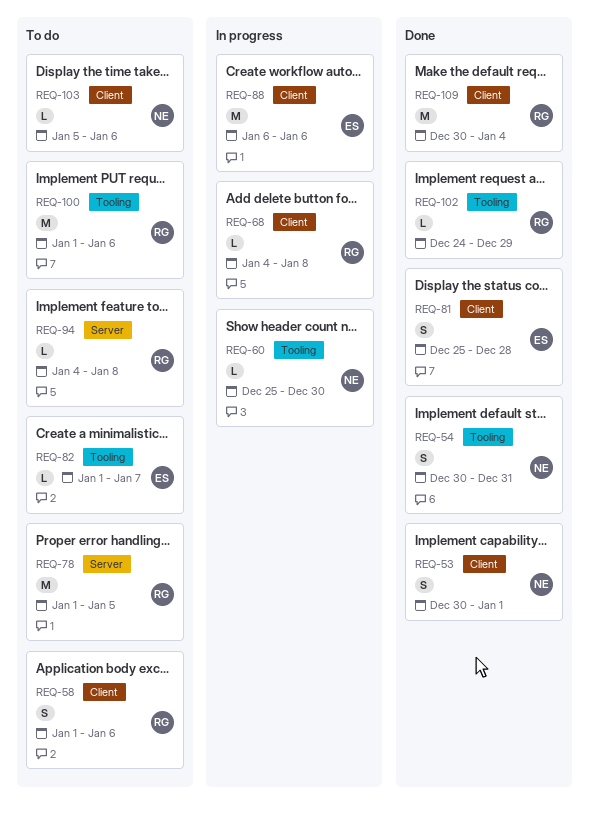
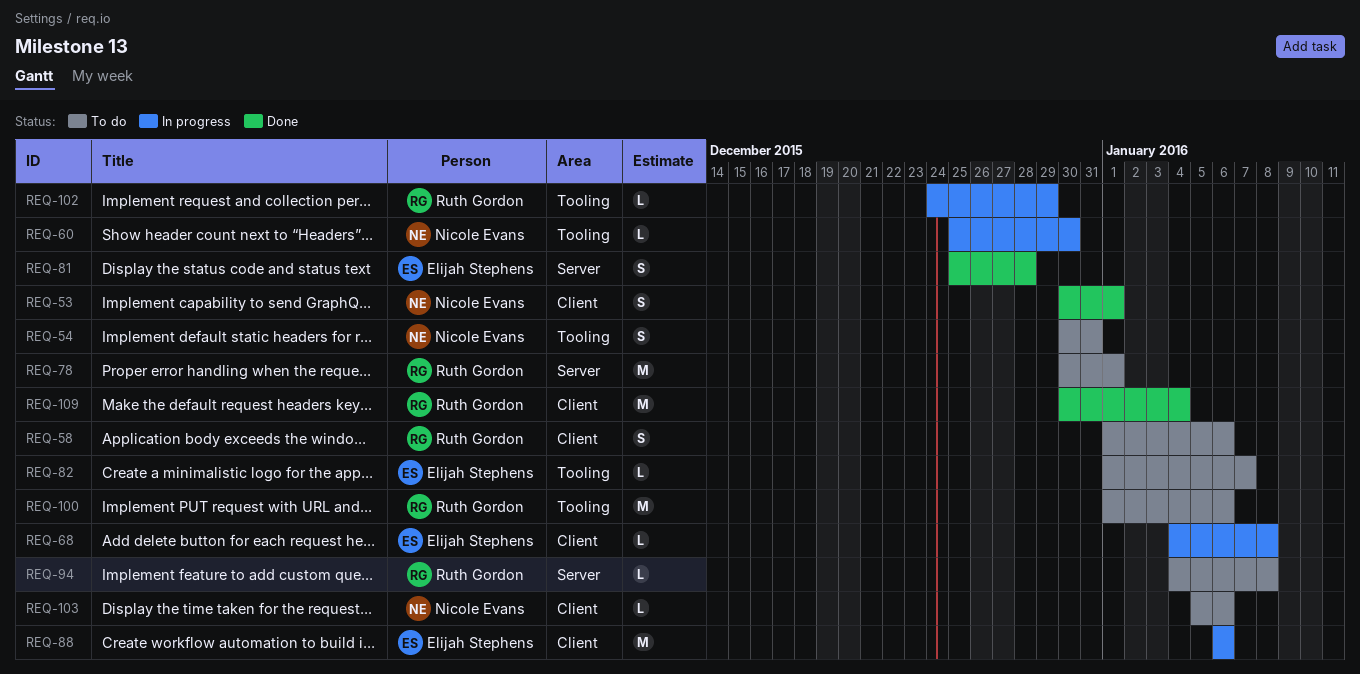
REQ-54, status: Done -> To do
REQ-68, owner: Ruth Gordon -> Elijah Stephens
REQ-78, start: Jan 1 -> Dec 30
REQ-78, due: Jan 5 -> Jan 1
REQ-81, label: Client -> Server
REQ-102, status: Done -> In progress

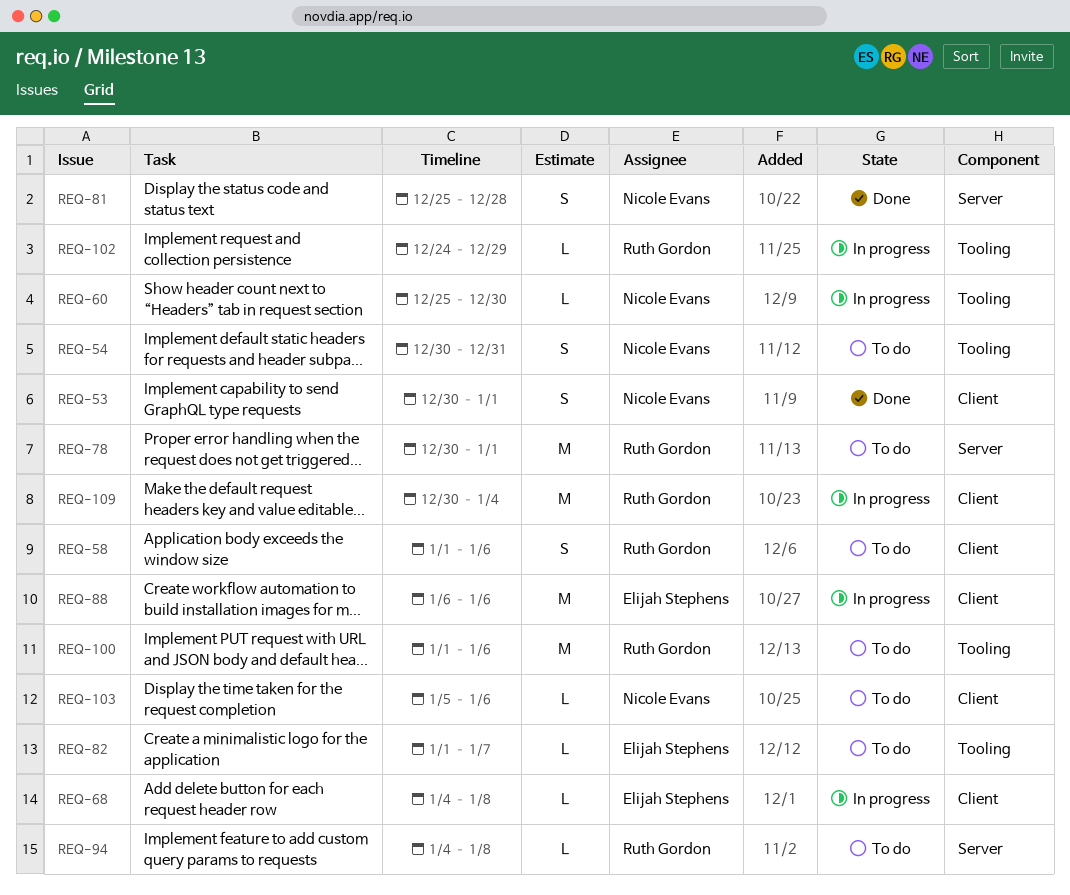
REQ-81, owner: Elijah Stephens -> Nicole Evans
REQ-109, status: Done -> In progress

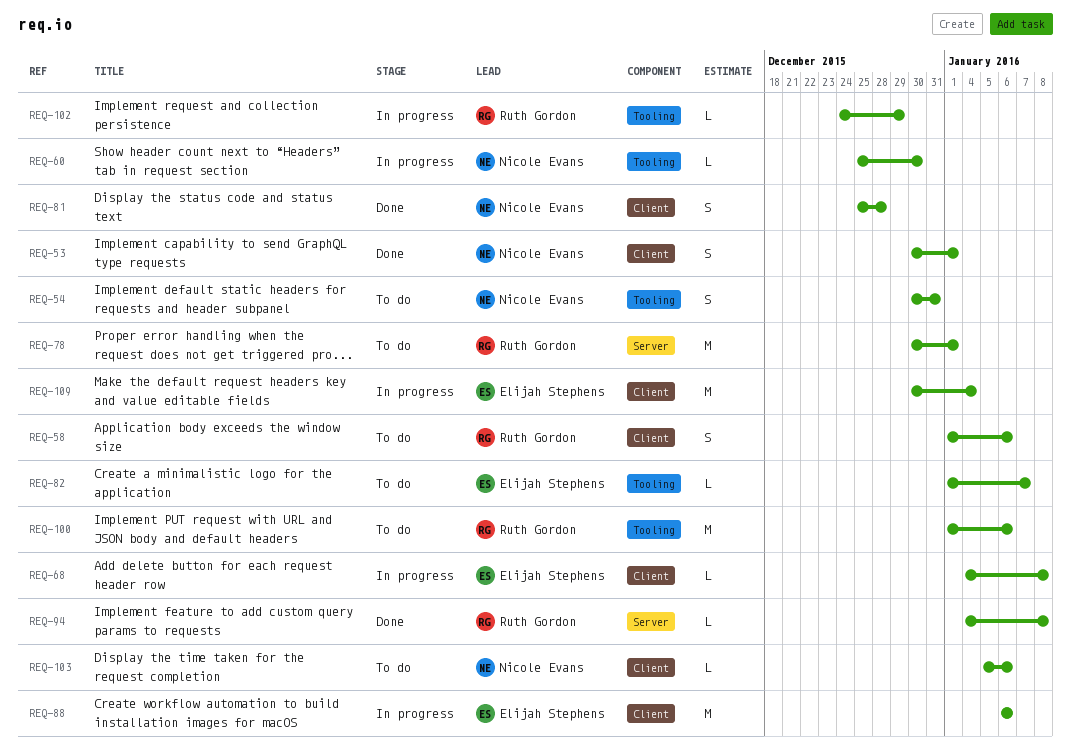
REQ-81, label: Server -> Client
REQ-94, status: To do -> Done
REQ-109, owner: Ruth Gordon -> Elijah Stephens

